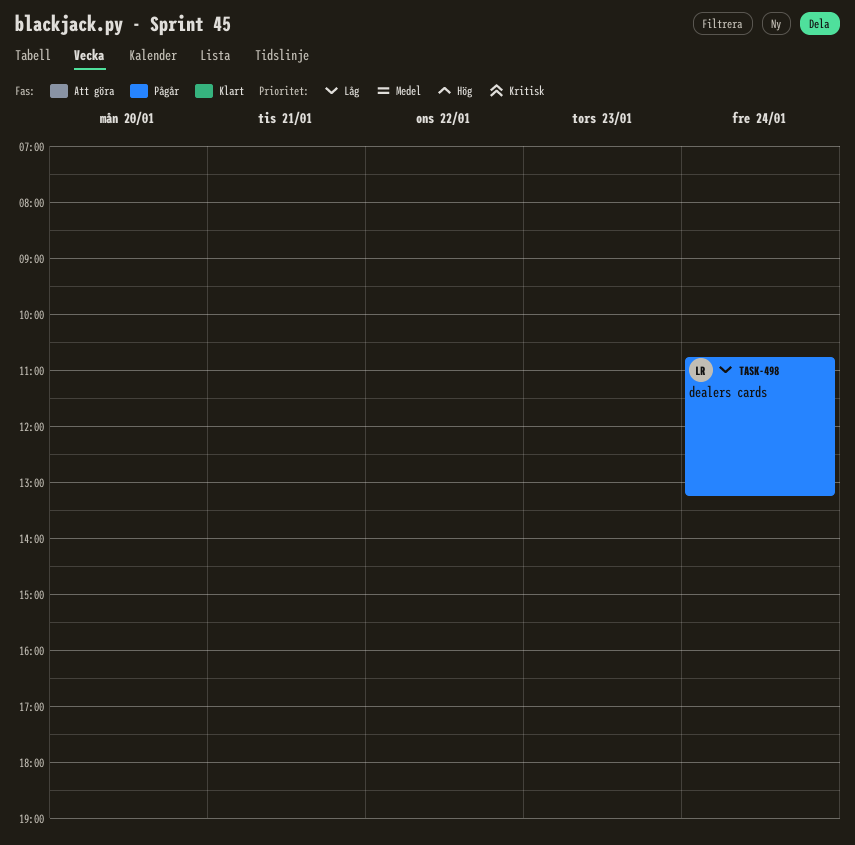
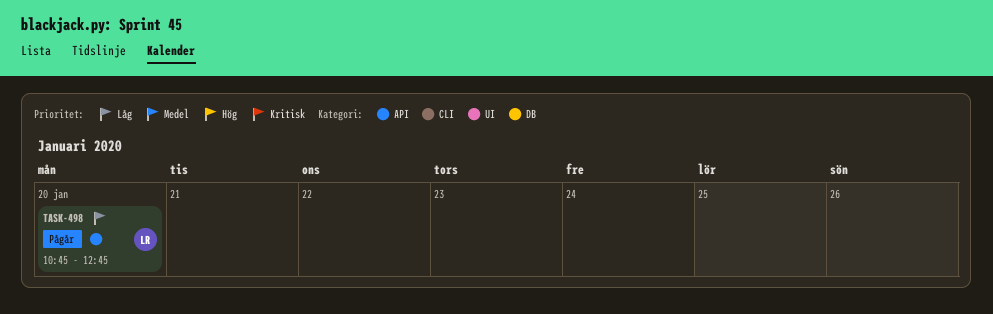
TASK-498, day: Jan 24 -> Jan 20
TASK-498, ends: 13:15 -> 12:45

